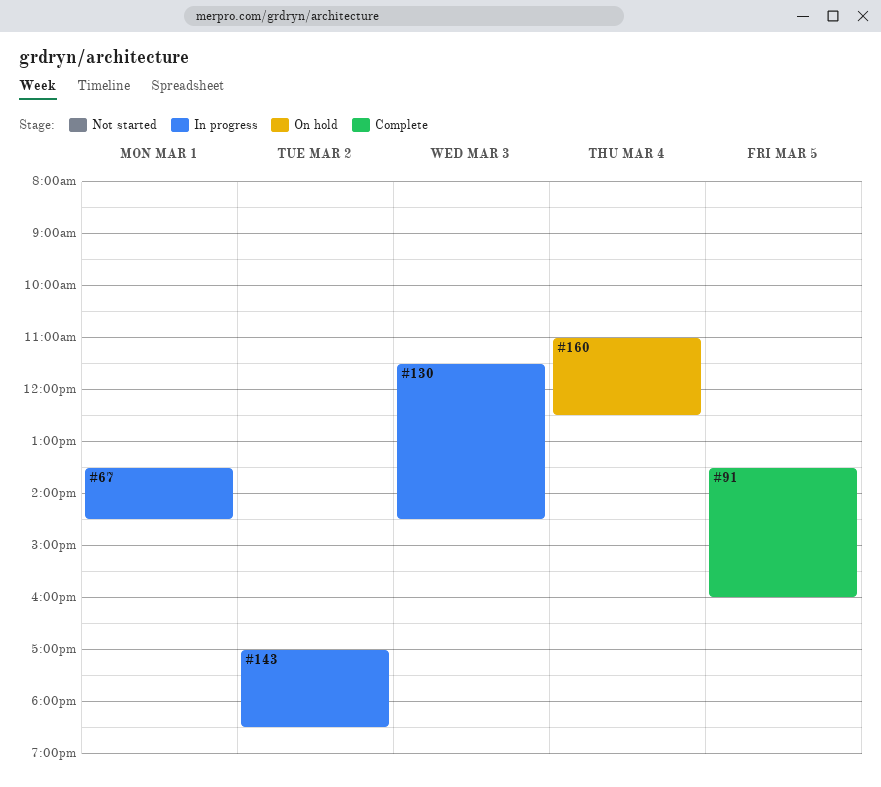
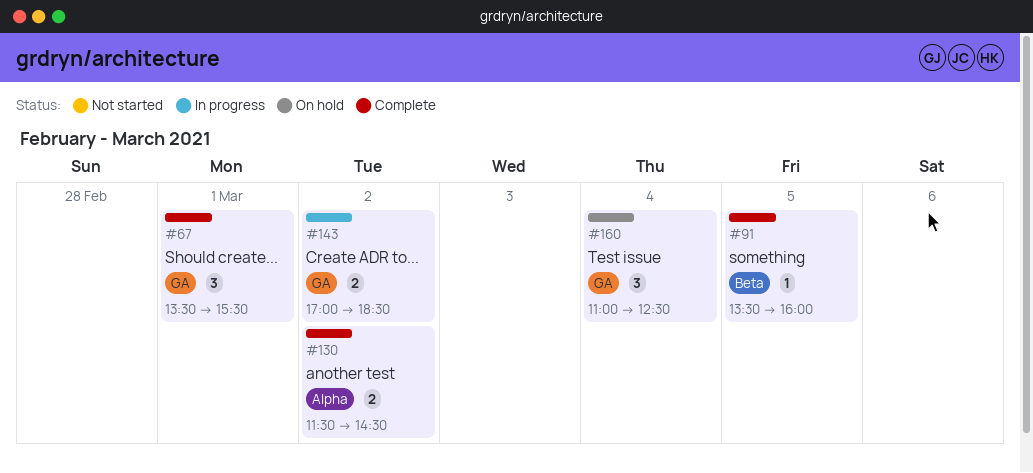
#67, status: In progress -> Complete
#67, ends: 14:30 -> 15:30
#130, status: In progress -> Complete
#130, day: Mar 3 -> Mar 2

